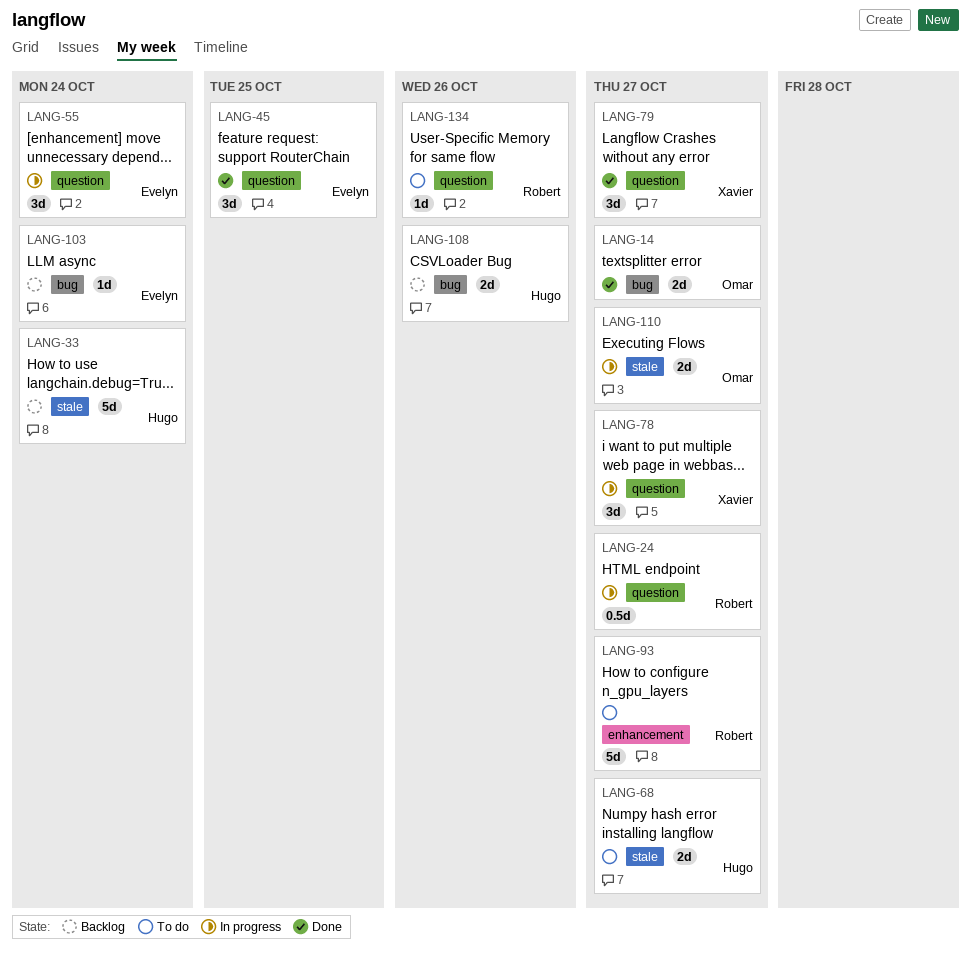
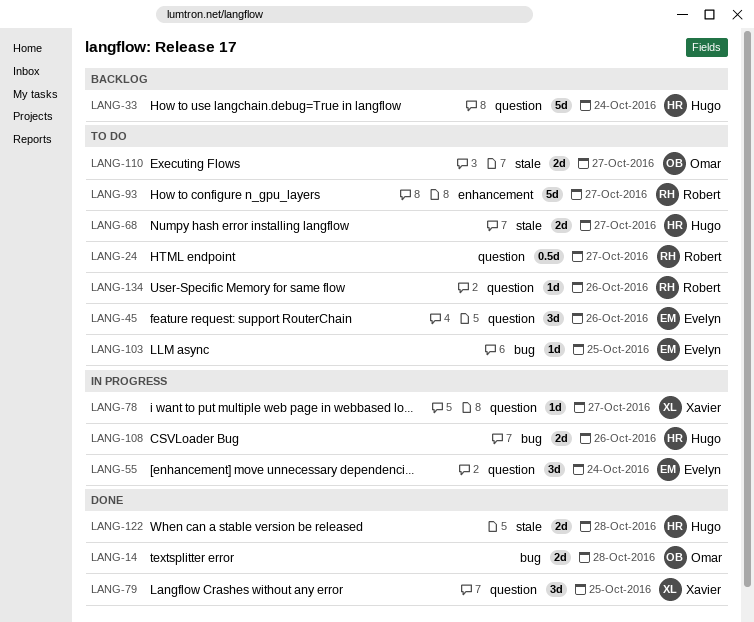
LANG-14, due: Oct 27 -> Oct 28
LANG-24, status: In progress -> To do
LANG-33, label: stale -> question
LANG-45, status: Done -> To do
LANG-45, due: Oct 25 -> Oct 26
LANG-78, estimate: 3d -> 1d
LANG-79, due: Oct 27 -> Oct 25
LANG-103, status: Backlog -> To do
LANG-103, due: Oct 24 -> Oct 25
LANG-108, status: Backlog -> In progress
LANG-110, status: In progress -> To do
LANG-122: none -> present

